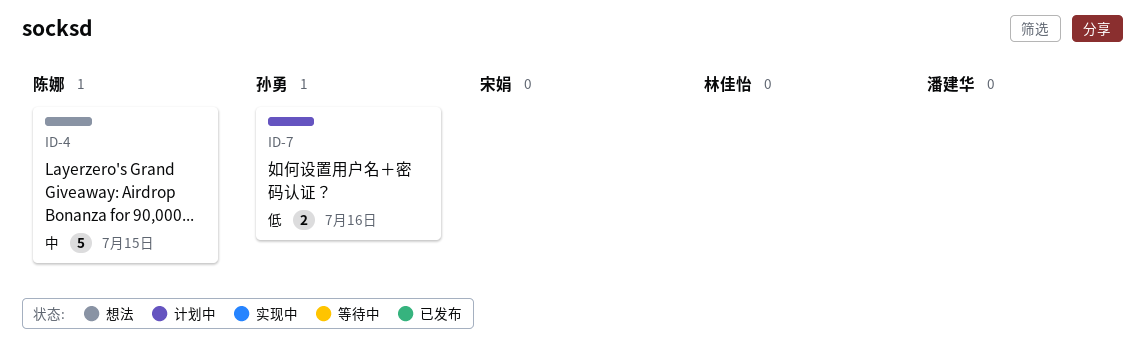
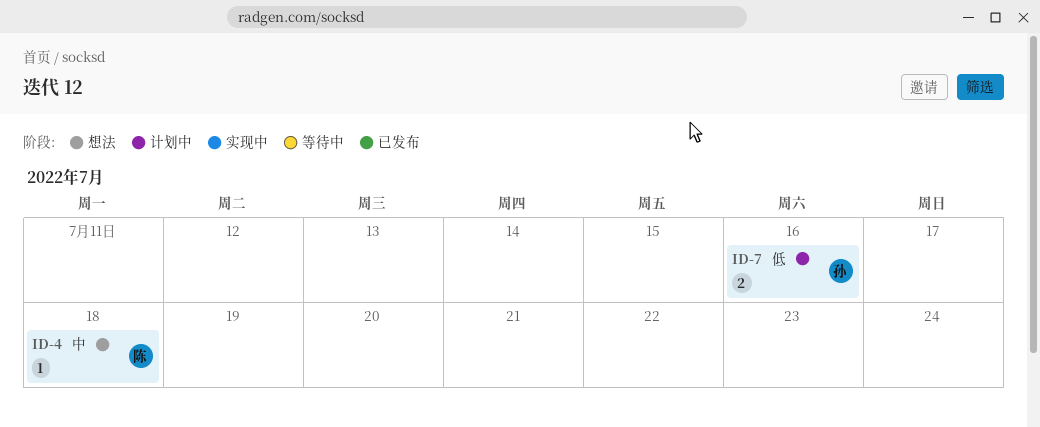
ID-4, estimate: 5 -> 1
ID-4, due: Jul 15 -> Jul 18

